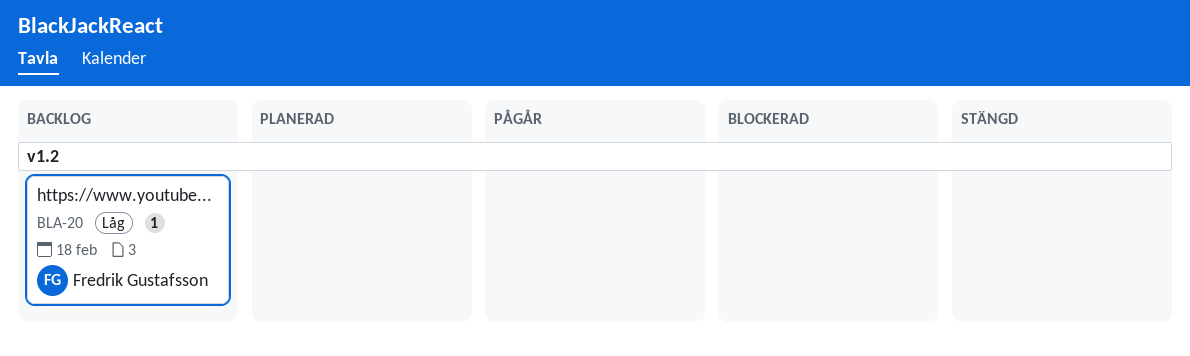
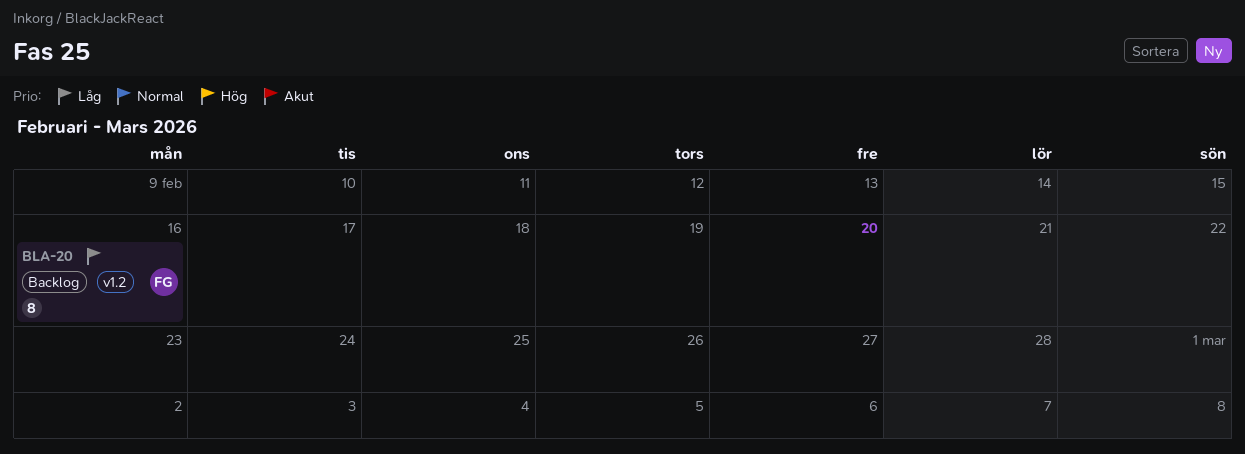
BLA-20, estimate: 1 -> 8
BLA-20, due: Feb 18 -> Feb 16

